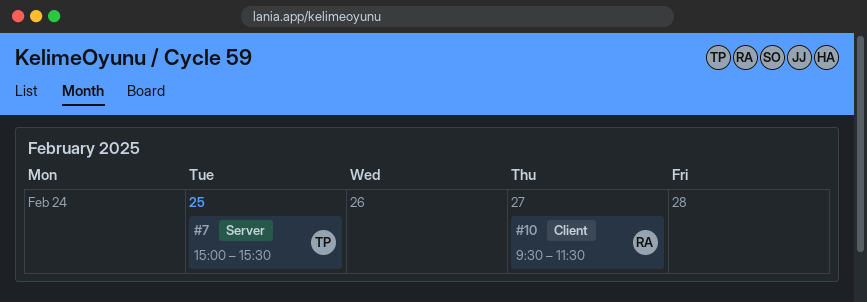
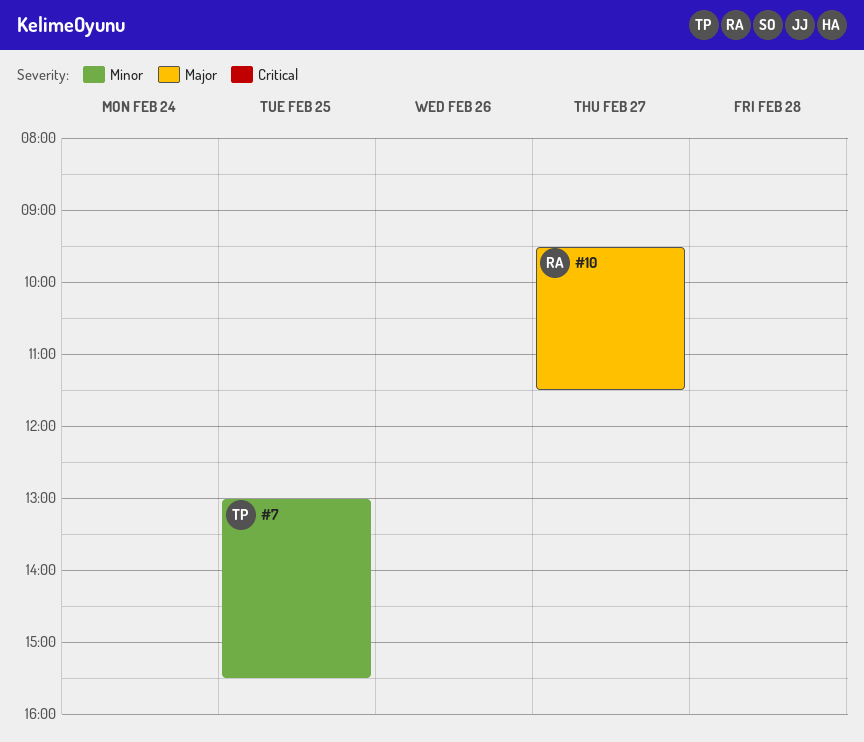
#7, begins: 15:00 -> 13:00

